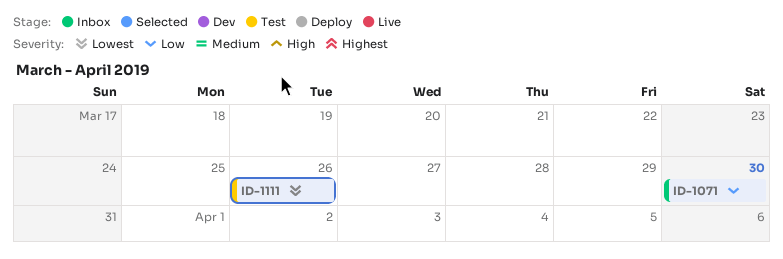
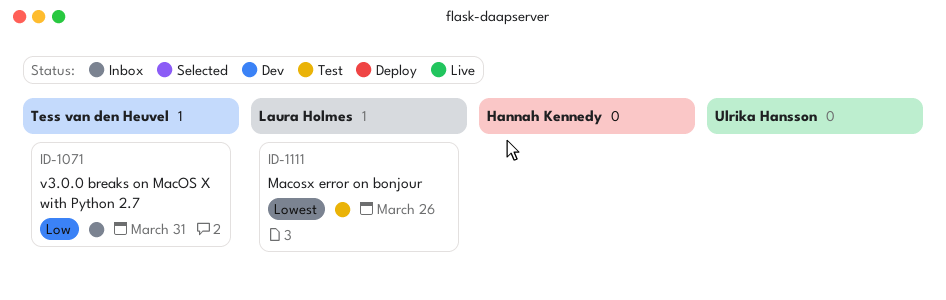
ID-1071, due: Mar 30 -> Mar 31

